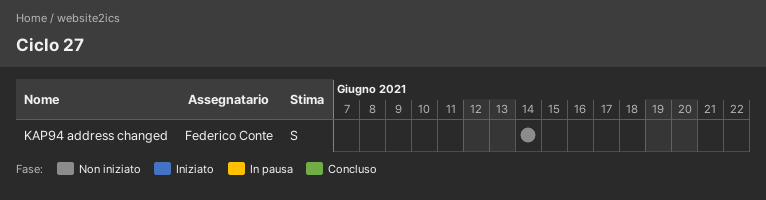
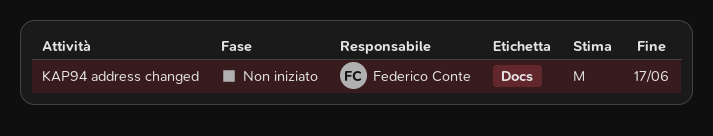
KAP94 address changed, estimate: S -> M
KAP94 address changed, due: Jun 14 -> Jun 17

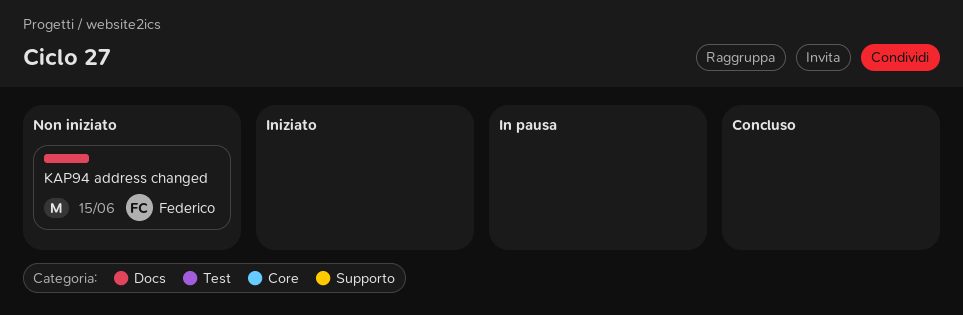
KAP94 address changed, due: Jun 17 -> Jun 15

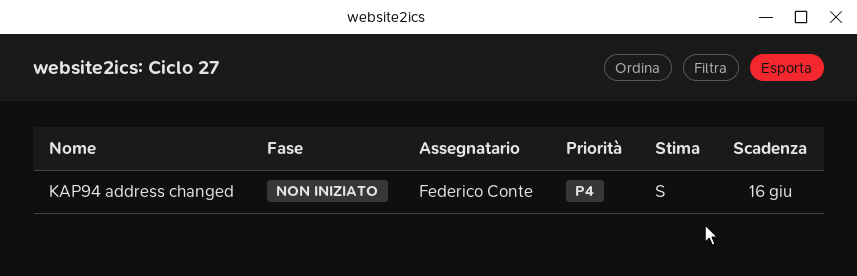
KAP94 address changed, estimate: M -> S
KAP94 address changed, due: Jun 15 -> Jun 16

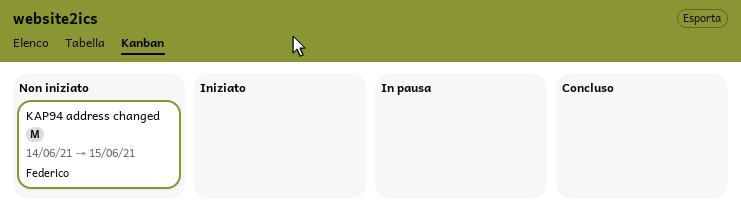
KAP94 address changed, estimate: S -> M
KAP94 address changed, due: Jun 16 -> Jun 15

